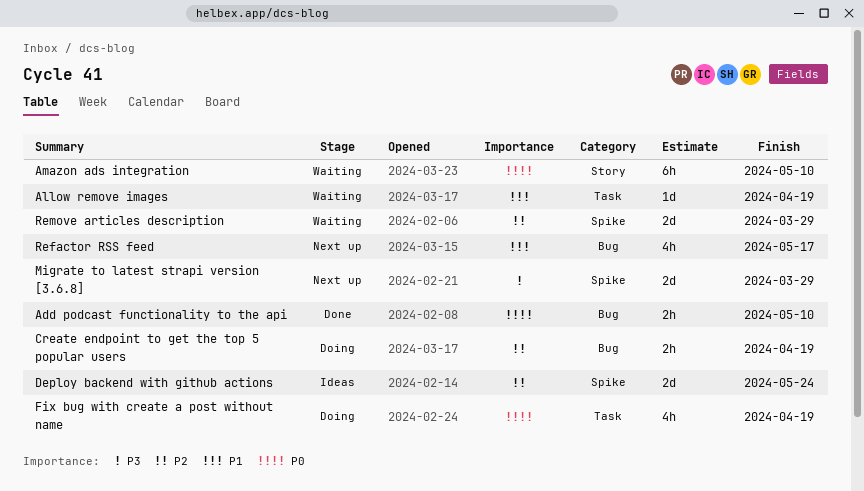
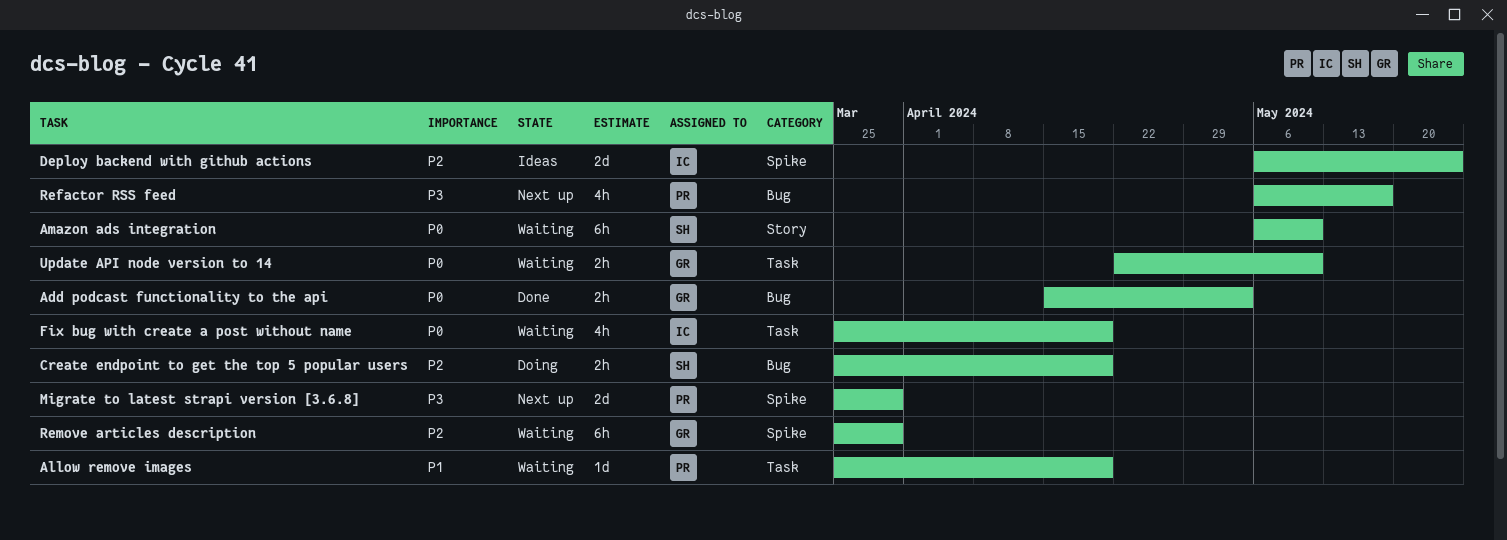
Add podcast functionality to the api, due: May 10 -> May 3
Fix bug with create a post without name, status: Doing -> Waiting
Refactor RSS feed, priority: P1 -> P3
Remove articles description, estimate: 2d -> 6h
Update API node version to 14: none -> present

